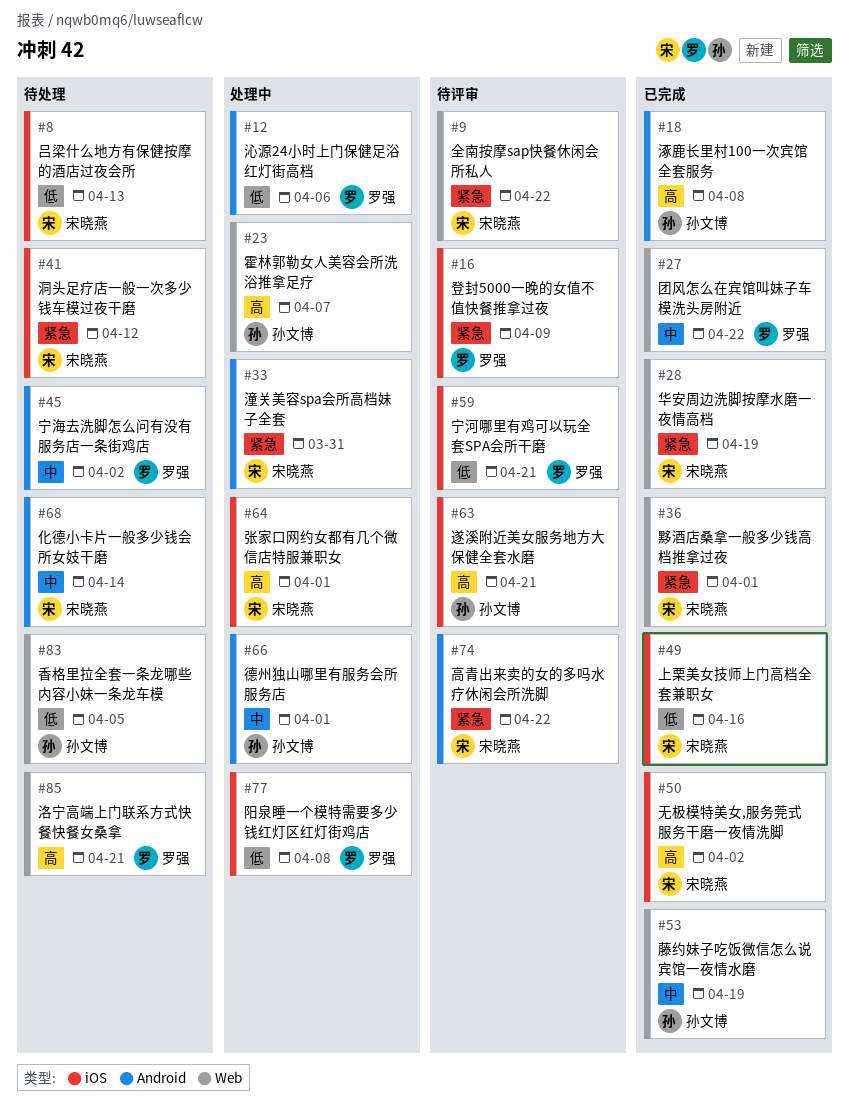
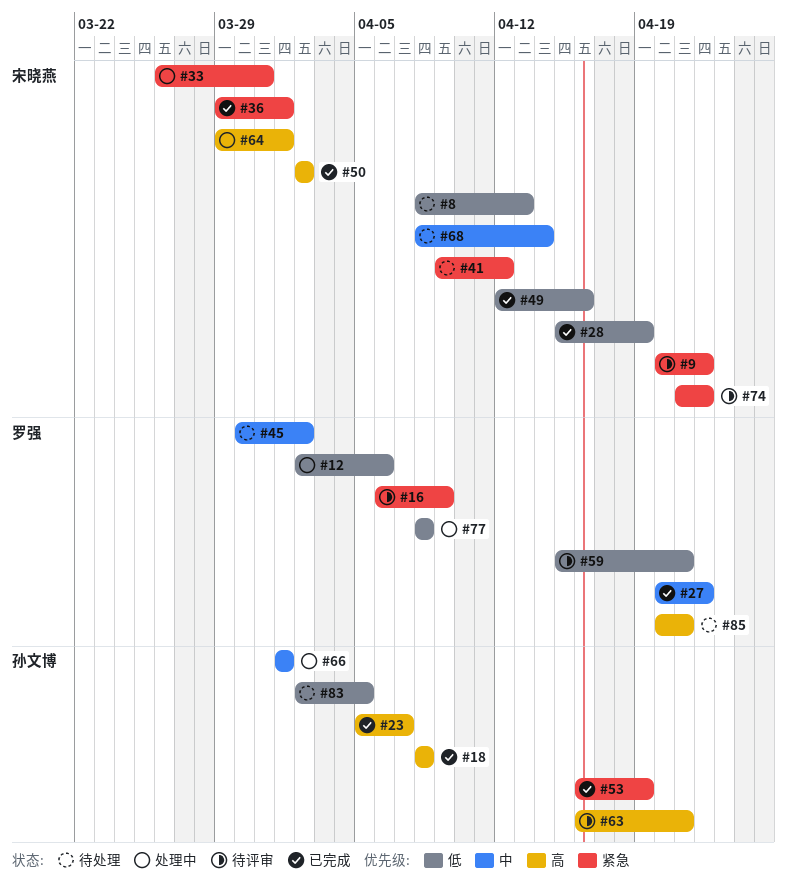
#23, status: 处理中 -> 已完成
#28, priority: 紧急 -> 低
#53, priority: 中 -> 紧急

